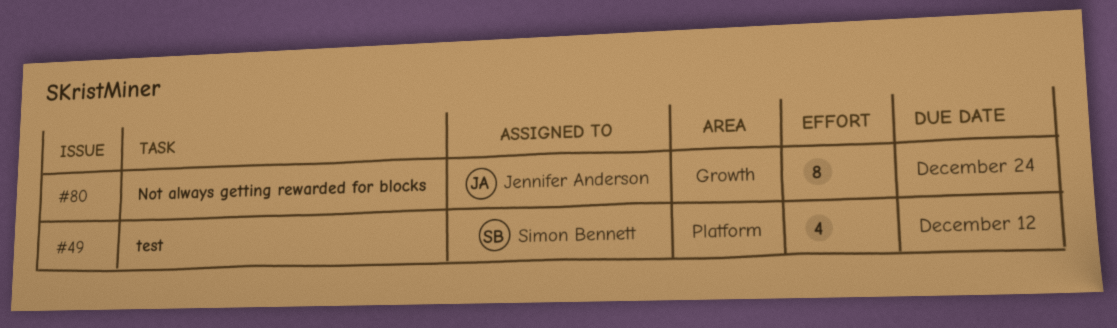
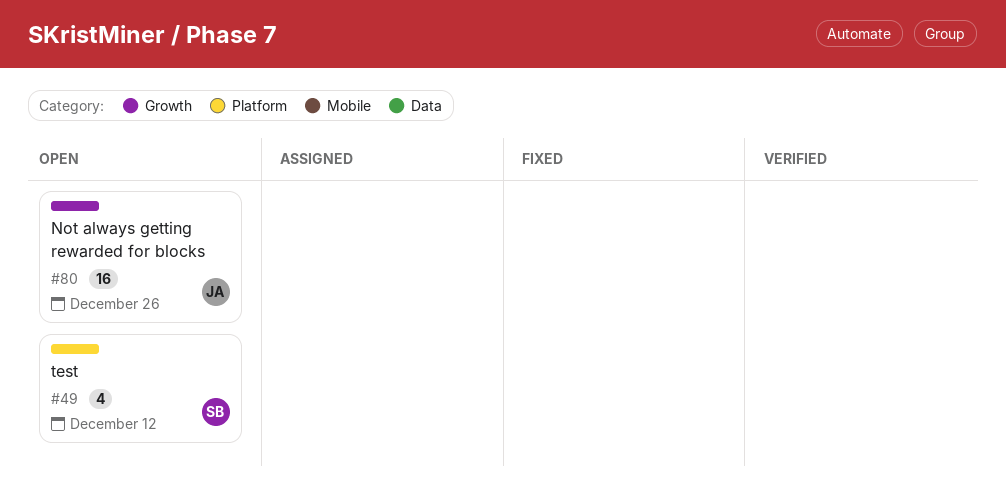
#80, estimate: 8 -> 16
#80, due: Dec 24 -> Dec 26

